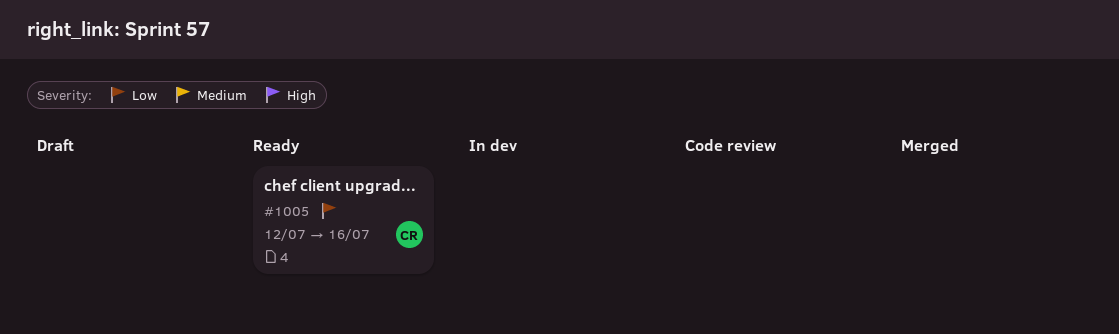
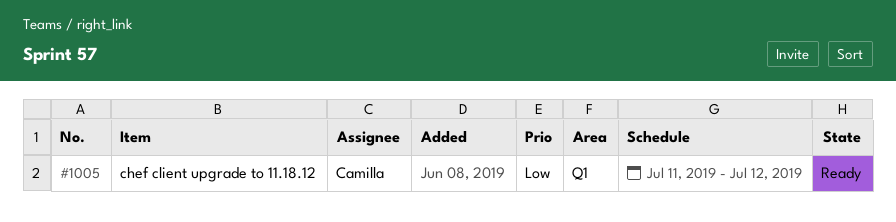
#1005, start: Jul 12 -> Jul 11
#1005, due: Jul 16 -> Jul 12

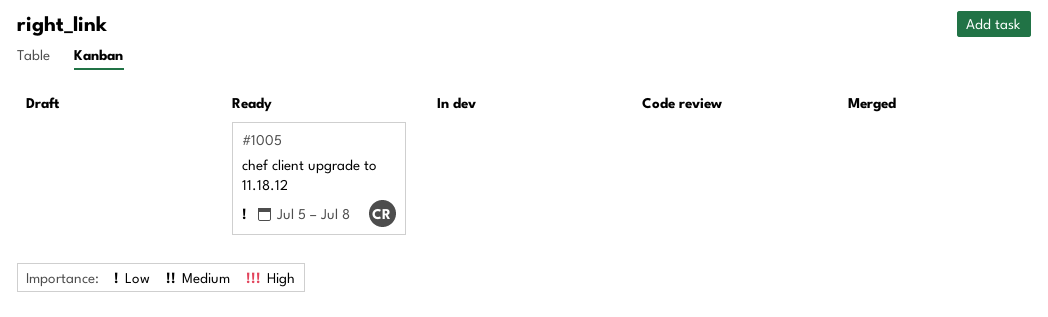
#1005, start: Jul 11 -> Jul 5
#1005, due: Jul 12 -> Jul 8

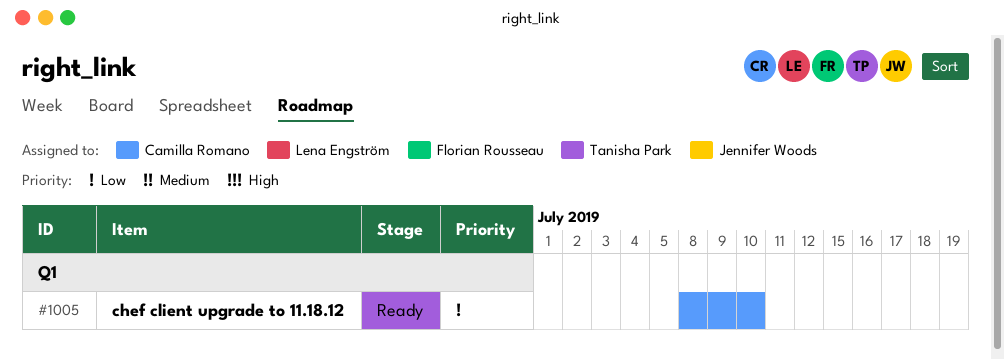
#1005, start: Jul 5 -> Jul 8
#1005, due: Jul 8 -> Jul 10

